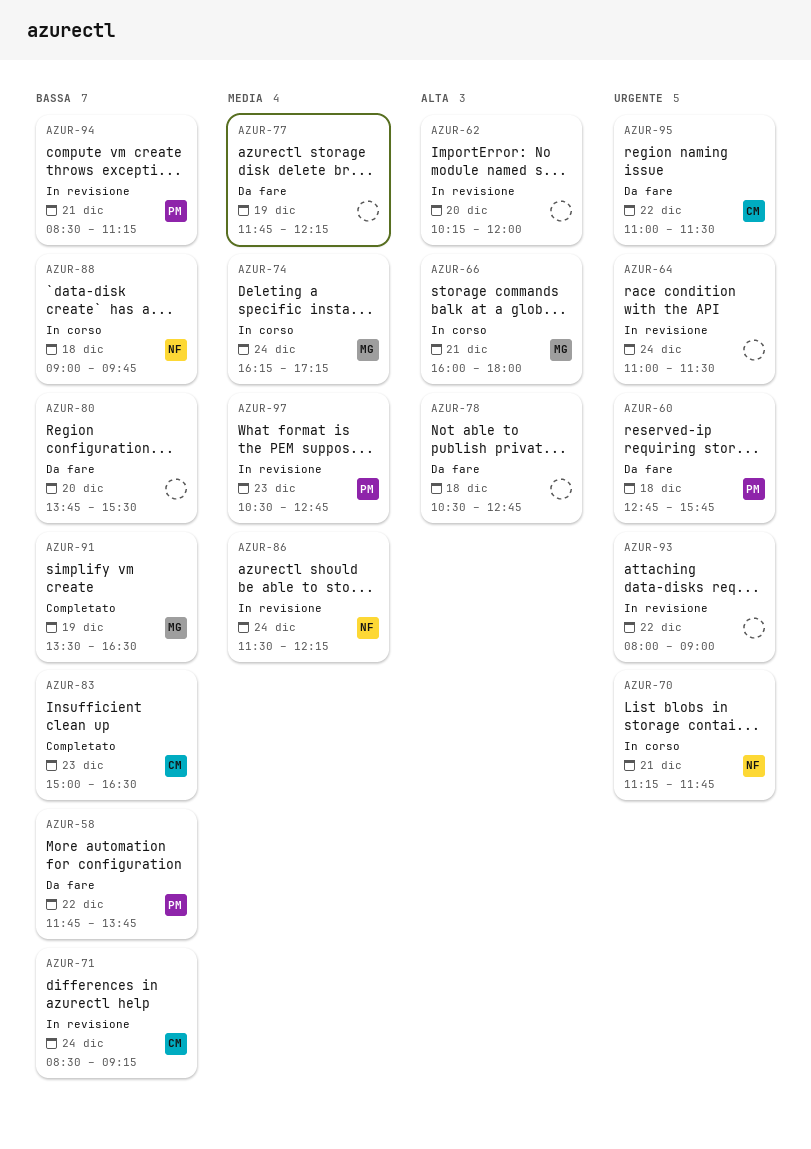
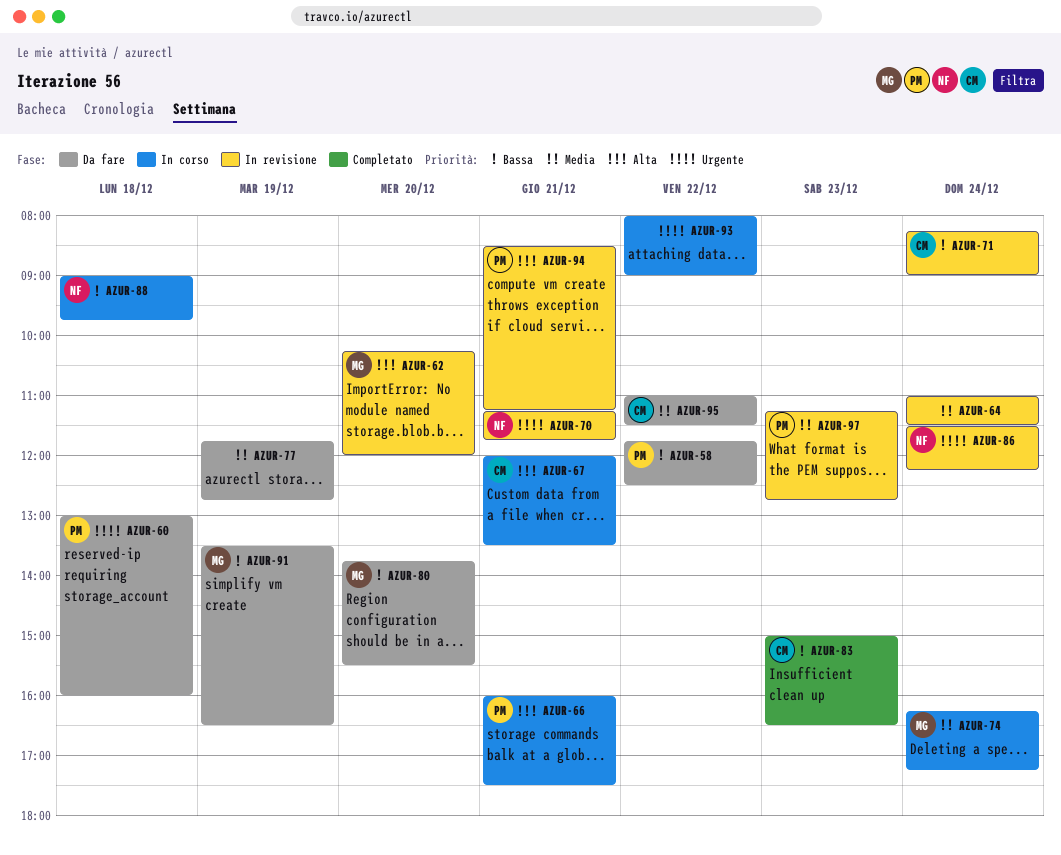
AZUR-58, ends: 13:45 -> 12:30
AZUR-60, begins: 12:45 -> 13:00
AZUR-60, ends: 15:45 -> 16:00
AZUR-62, owner: none -> MG
AZUR-64, priority: Urgente -> Media
AZUR-66, owner: MG -> PM
AZUR-66, ends: 18:00 -> 17:30
AZUR-67: none -> present
AZUR-70, status: In corso -> In revisione
AZUR-71, begins: 08:30 -> 08:15
AZUR-71, ends: 09:15 -> 09:00
AZUR-77, ends: 12:15 -> 12:45
AZUR-78: present -> none
AZUR-80, owner: none -> MG
AZUR-86, priority: Media -> Urgente
AZUR-91, status: Completato -> Da fare
AZUR-93, status: In revisione -> In corso
AZUR-94, priority: Bassa -> Alta
AZUR-95, priority: Urgente -> Media
AZUR-97, begins: 10:30 -> 11:15

